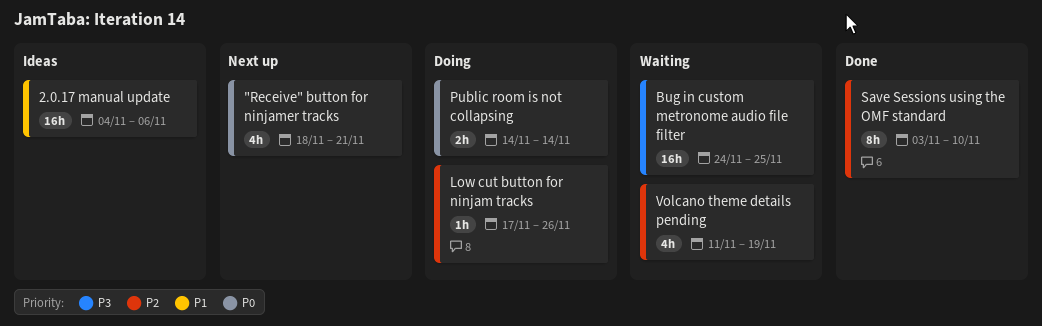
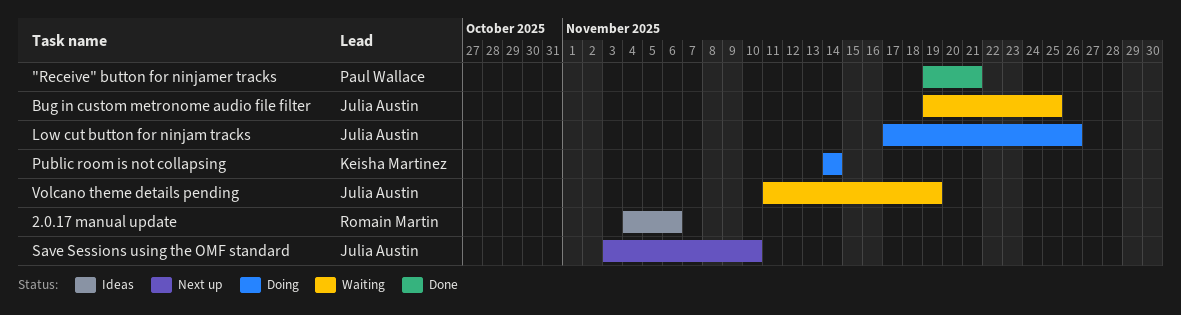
"Receive" button for ninjamer tracks, status: Next up -> Done
"Receive" button for ninjamer tracks, start: Nov 18 -> Nov 19
Bug in custom metronome audio file filter, start: Nov 24 -> Nov 19
Save Sessions using the OMF standard, status: Done -> Next up

